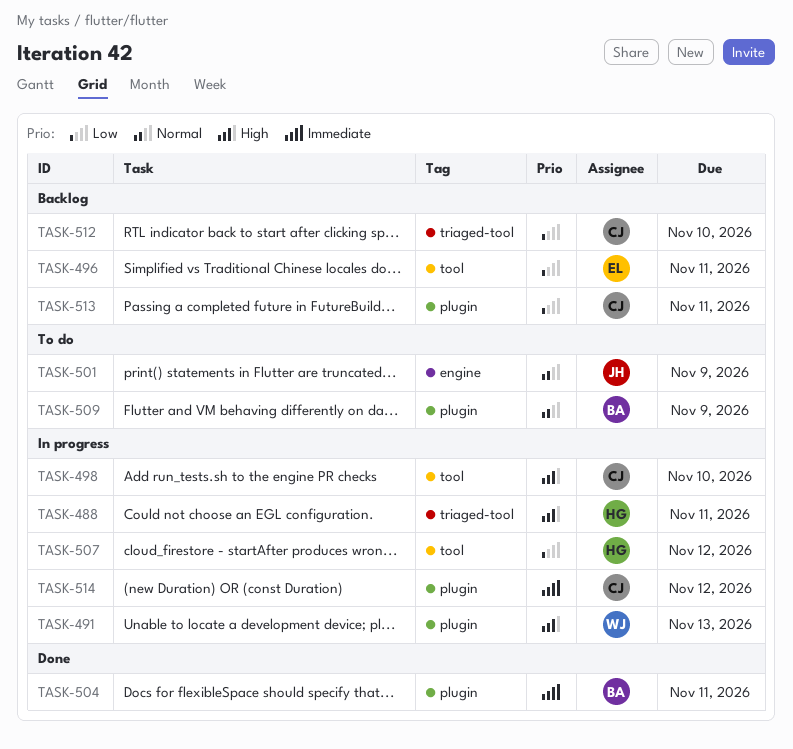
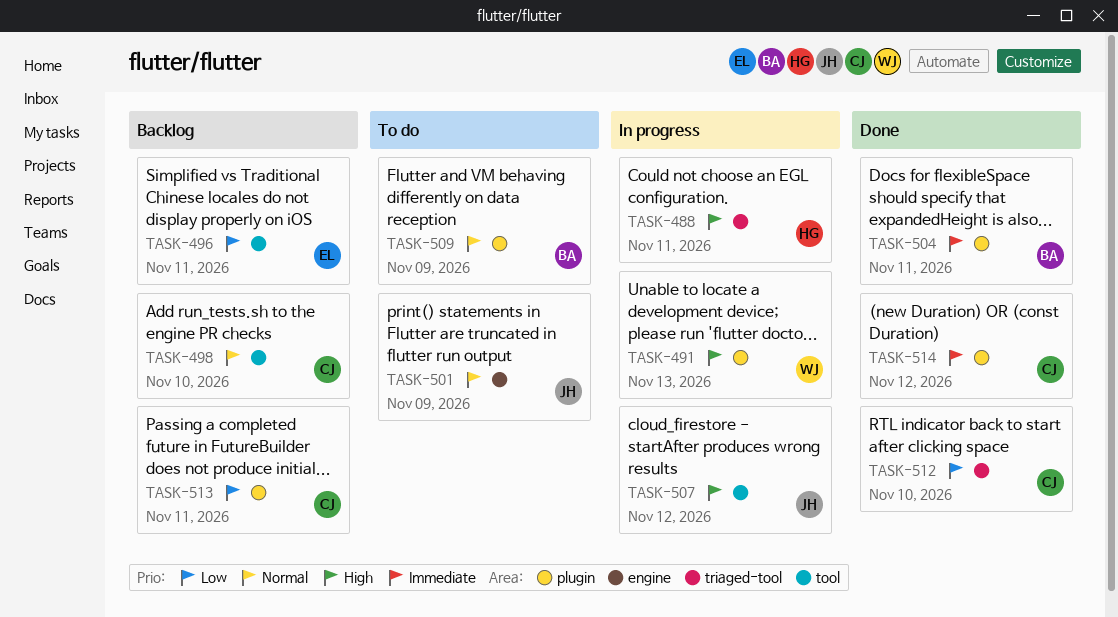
TASK-498, status: In progress -> Backlog
TASK-498, priority: High -> Normal
TASK-507, owner: HG -> JH
TASK-507, priority: Low -> High
TASK-512, status: Backlog -> Done
TASK-514, status: In progress -> Done

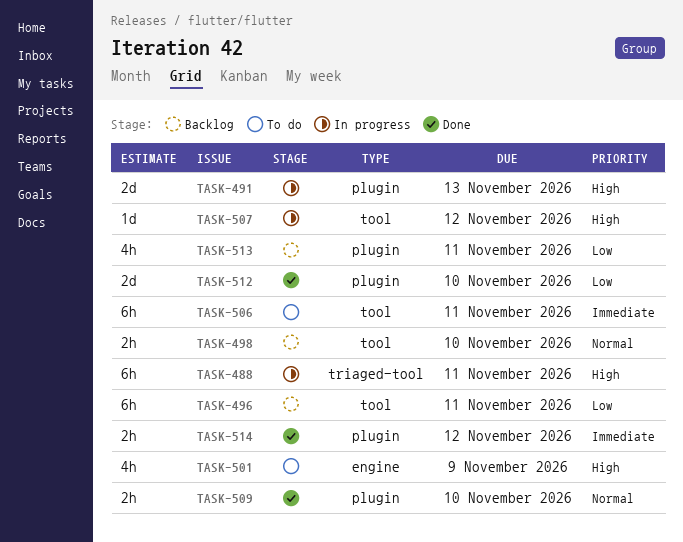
TASK-501, priority: Normal -> High
TASK-504: present -> none
TASK-506: none -> present
TASK-509, status: To do -> Done
TASK-509, due: Nov 9 -> Nov 10
TASK-512, label: triaged-tool -> plugin

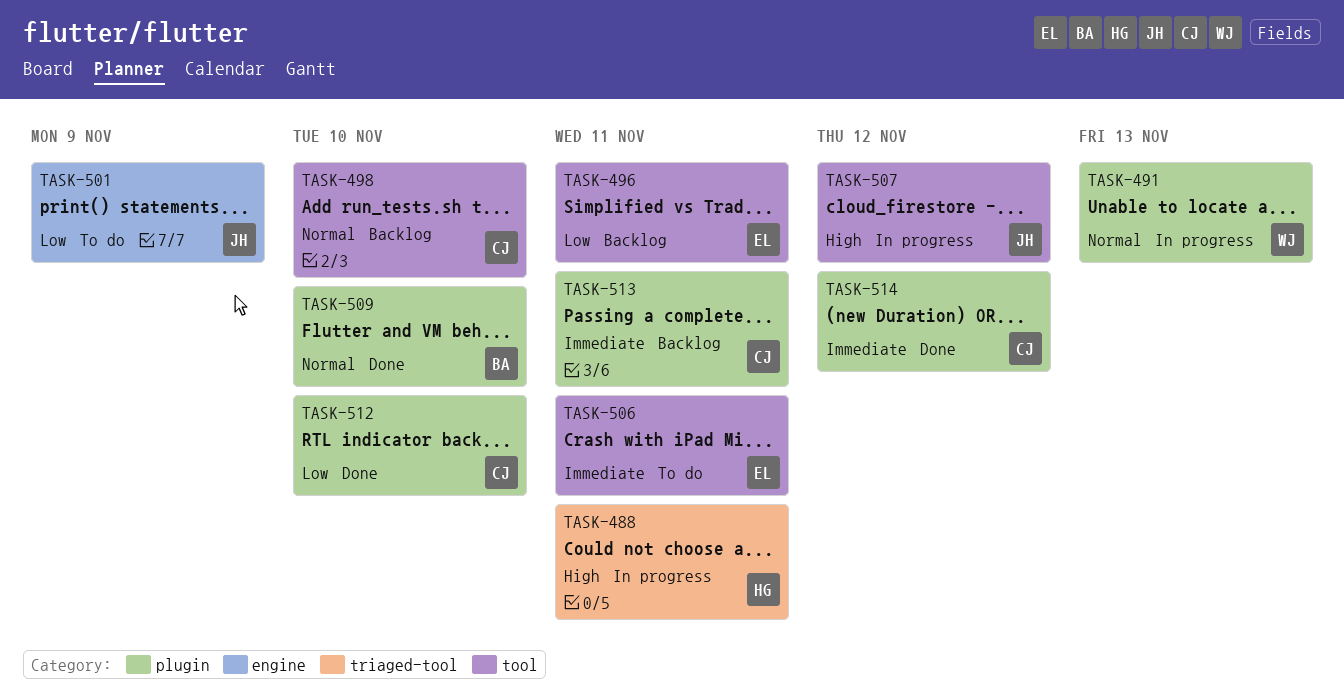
TASK-491, priority: High -> Normal
TASK-501, priority: High -> Low
TASK-513, priority: Low -> Immediate

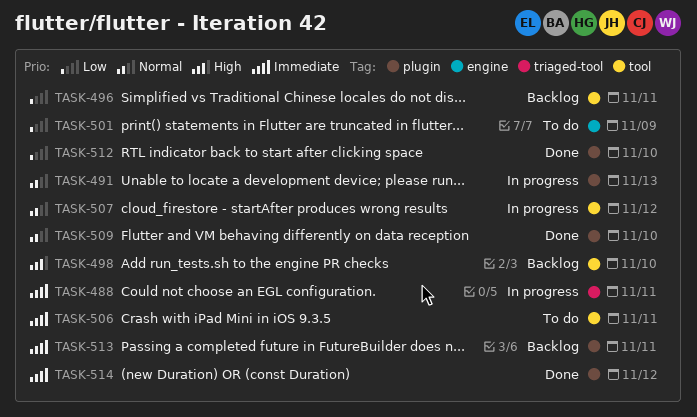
TASK-488, priority: High -> Immediate
TASK-498, priority: Normal -> High
TASK-507, priority: High -> Normal

